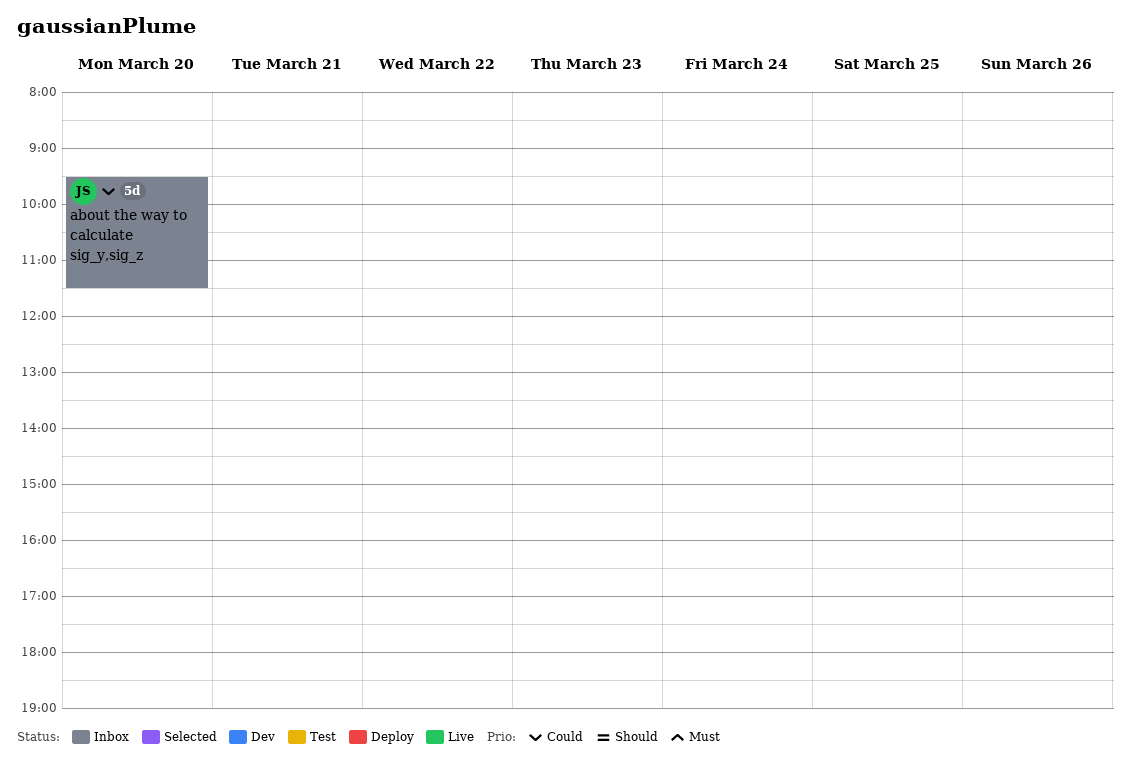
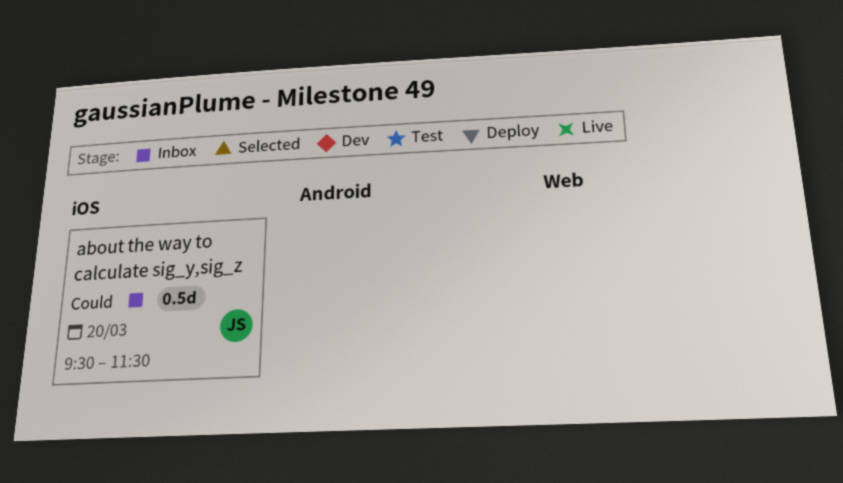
about the way to calculate sig_y,sig_z, estimate: 5d -> 0.5d

